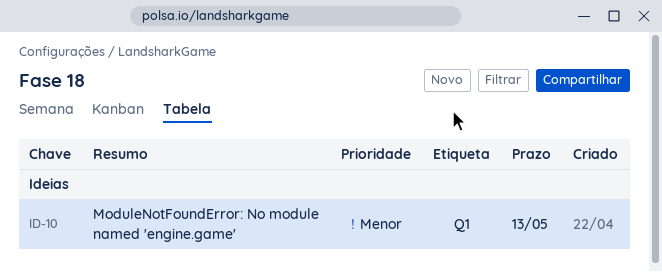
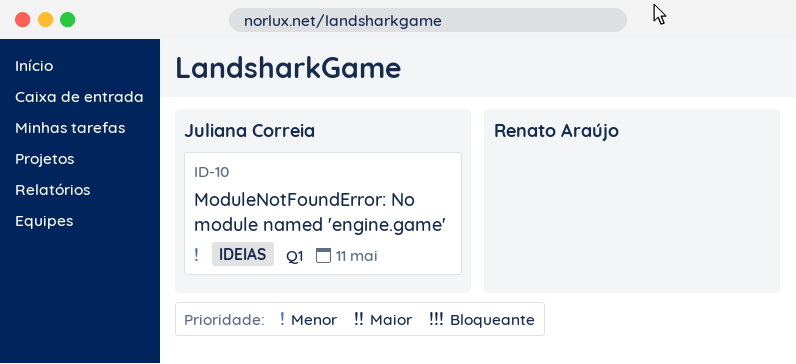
ID-10, due: May 13 -> May 11

